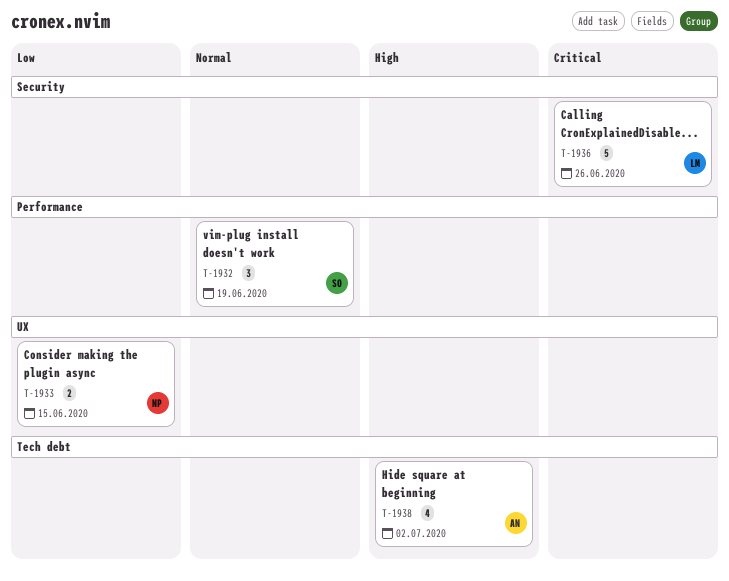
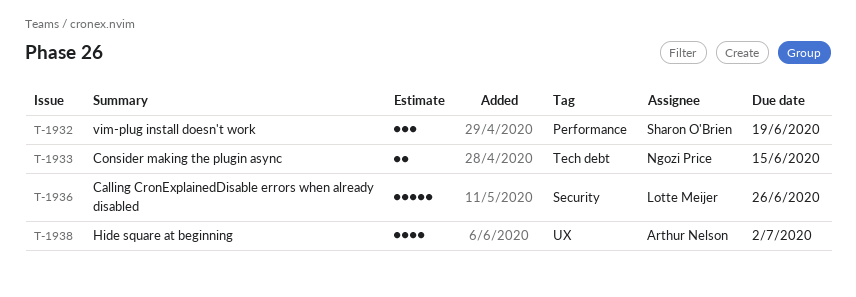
T-1933, label: UX -> Tech debt
T-1938, label: Tech debt -> UX

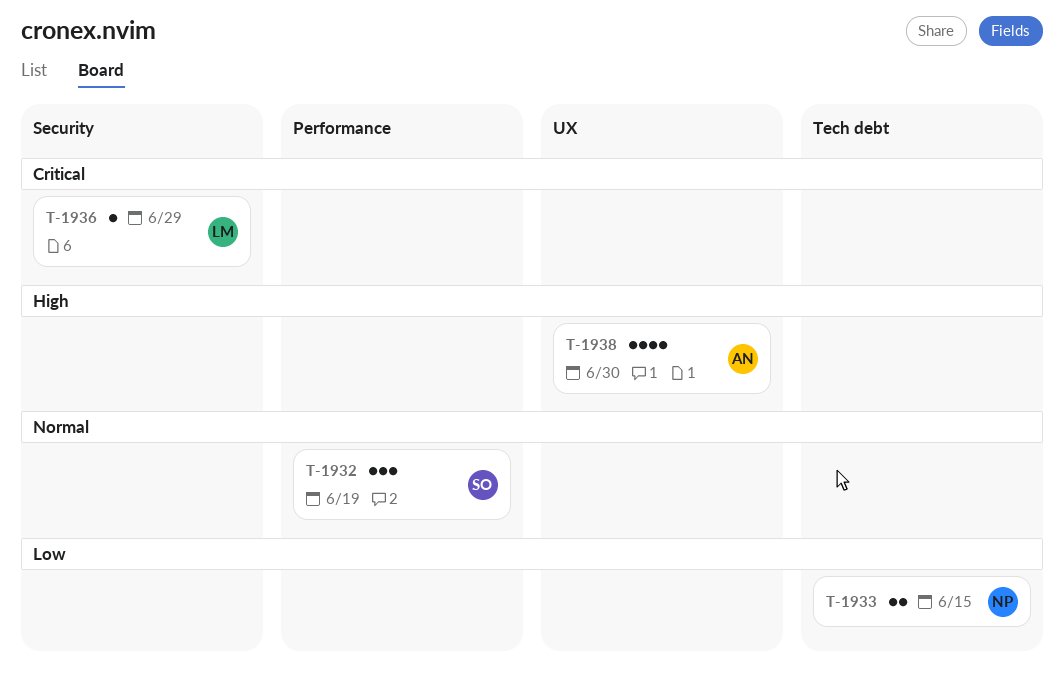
T-1936, estimate: 5 -> 1
T-1936, due: Jun 26 -> Jun 29
T-1938, due: Jul 2 -> Jun 30

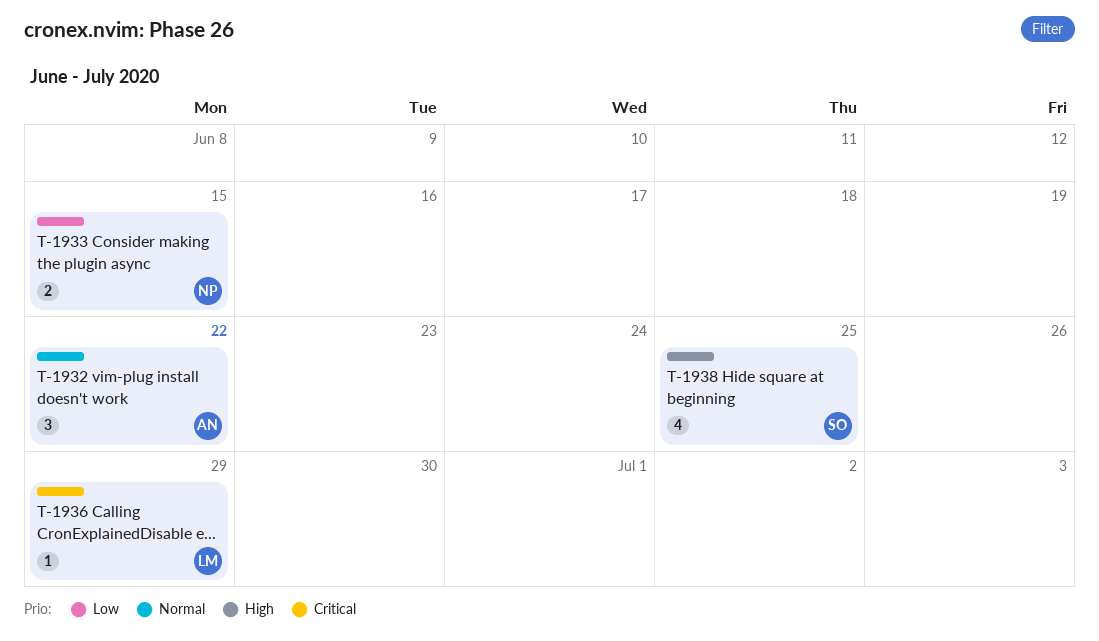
T-1932, owner: SO -> AN
T-1932, due: Jun 19 -> Jun 22
T-1938, owner: AN -> SO
T-1938, due: Jun 30 -> Jun 25

